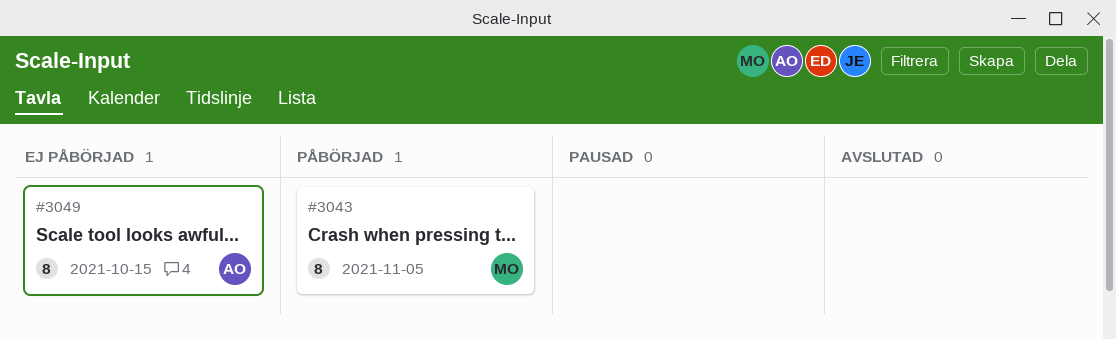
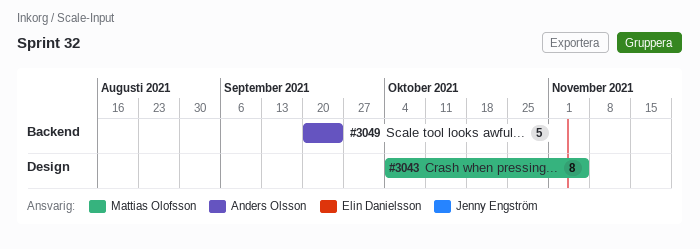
#3049, estimate: 8 -> 5
#3049, due: Oct 15 -> Sep 24

